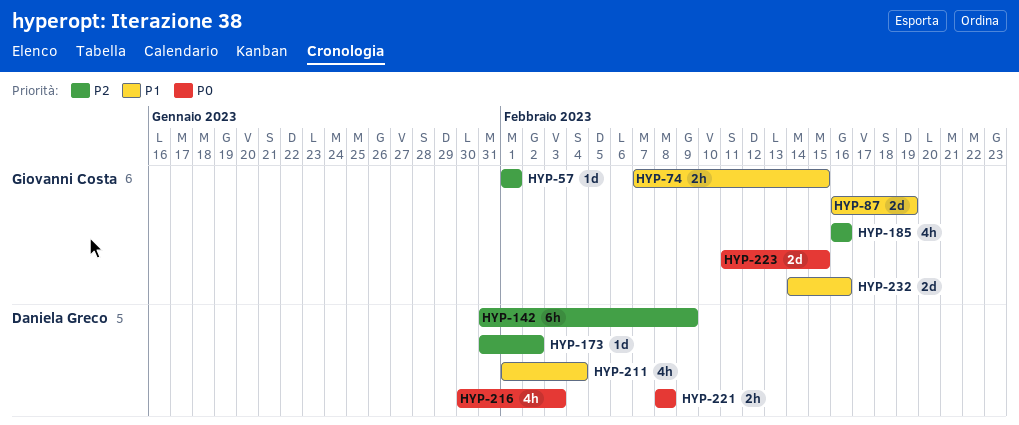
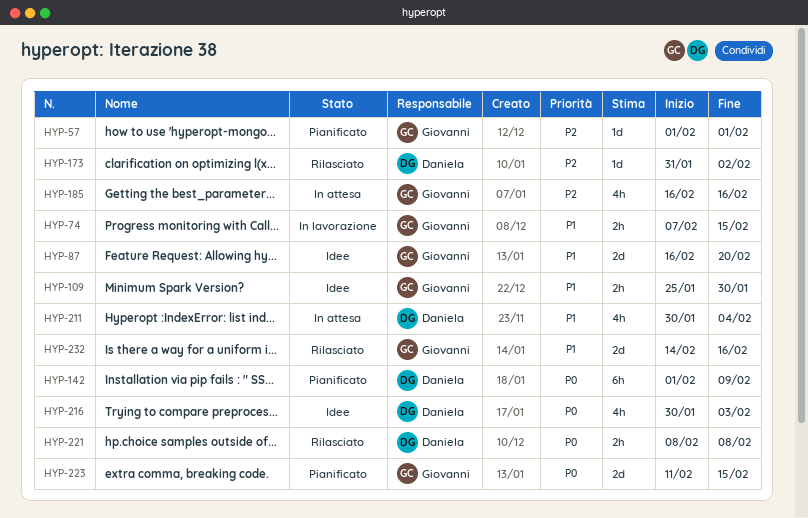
HYP-87, due: Feb 19 -> Feb 20
HYP-109: none -> present
HYP-142, priority: P2 -> P0
HYP-142, start: Jan 31 -> Feb 1
HYP-211, start: Feb 1 -> Jan 30

